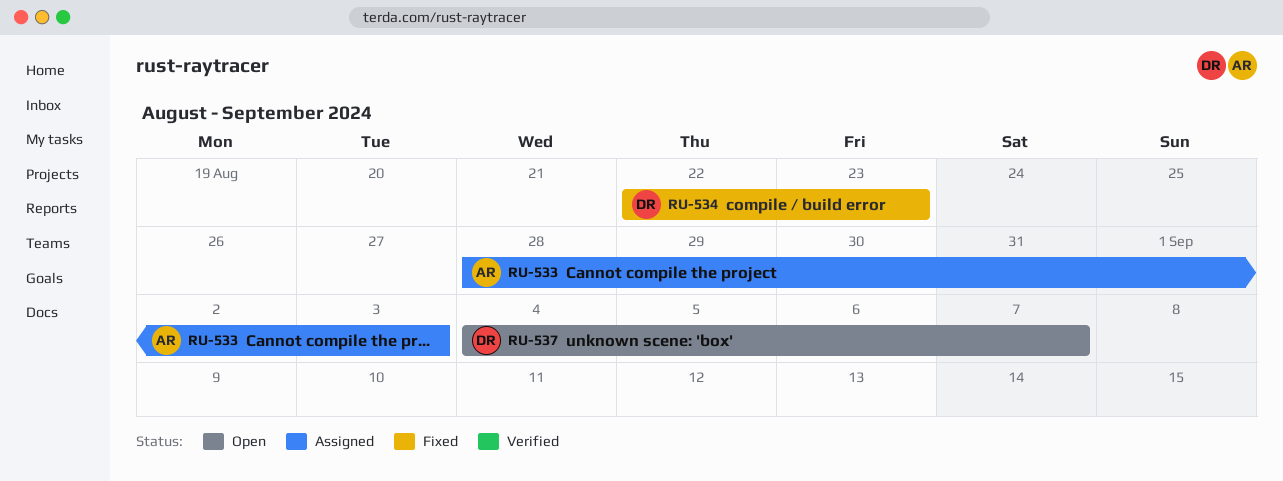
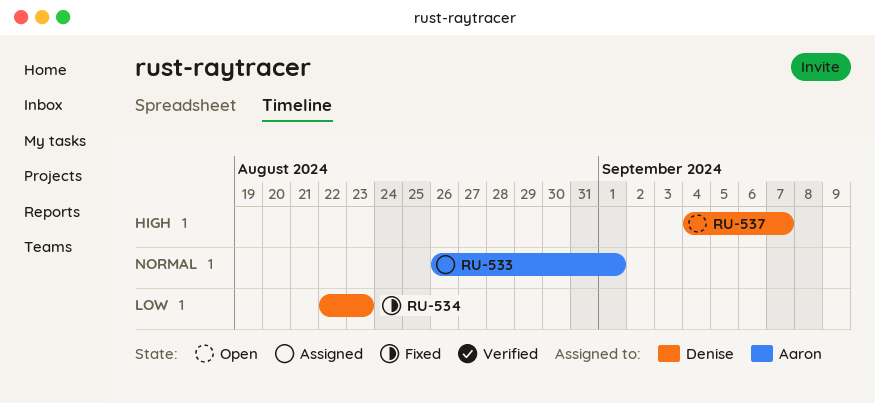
RU-533, start: Aug 28 -> Aug 26
RU-533, due: Sep 3 -> Sep 1

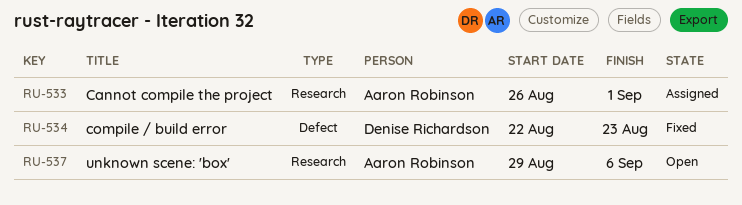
RU-537, owner: Denise Richardson -> Aaron Robinson
RU-537, start: Sep 4 -> Aug 29
RU-537, due: Sep 7 -> Sep 6

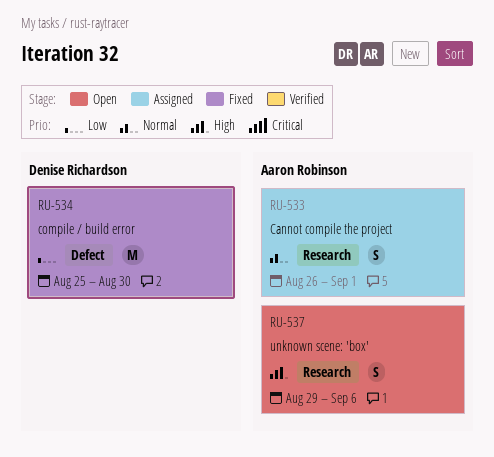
RU-534, start: Aug 22 -> Aug 25
RU-534, due: Aug 23 -> Aug 30

